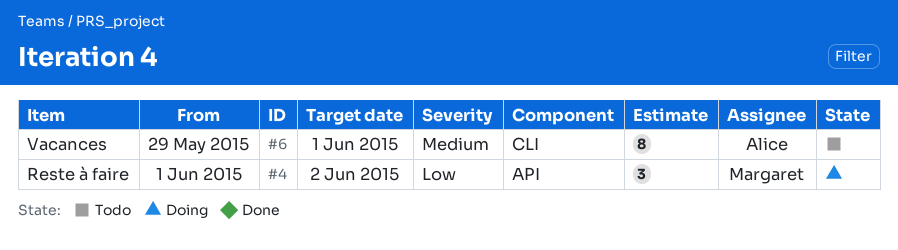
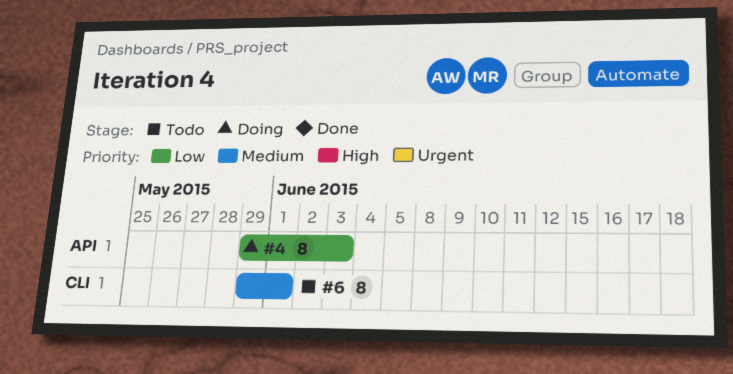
#4, estimate: 3 -> 8
#4, start: Jun 1 -> May 29
#4, due: Jun 2 -> Jun 3

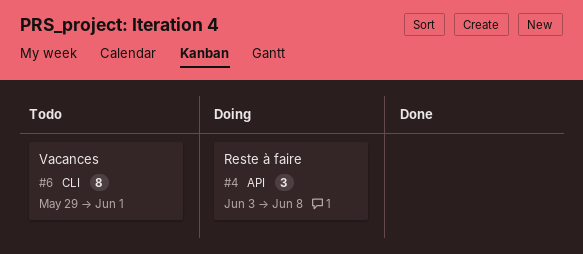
#4, estimate: 8 -> 3
#4, start: May 29 -> Jun 3
#4, due: Jun 3 -> Jun 8

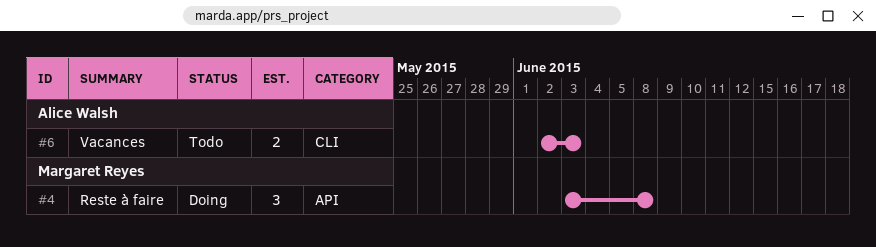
#6, estimate: 8 -> 2
#6, start: May 29 -> Jun 2
#6, due: Jun 1 -> Jun 3

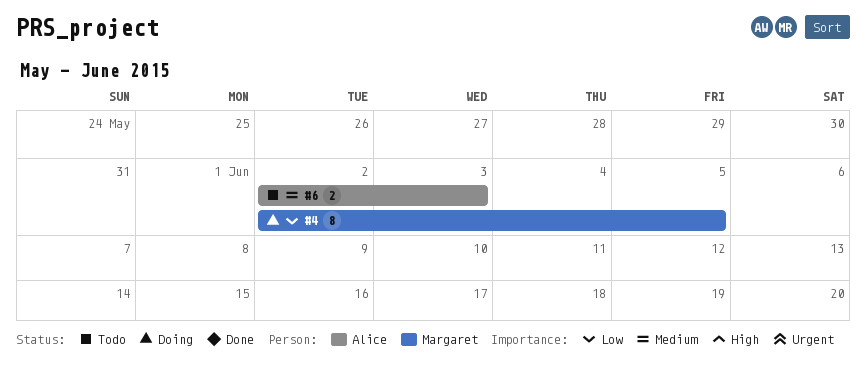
#4, estimate: 3 -> 8
#4, start: Jun 3 -> Jun 2
#4, due: Jun 8 -> Jun 5

